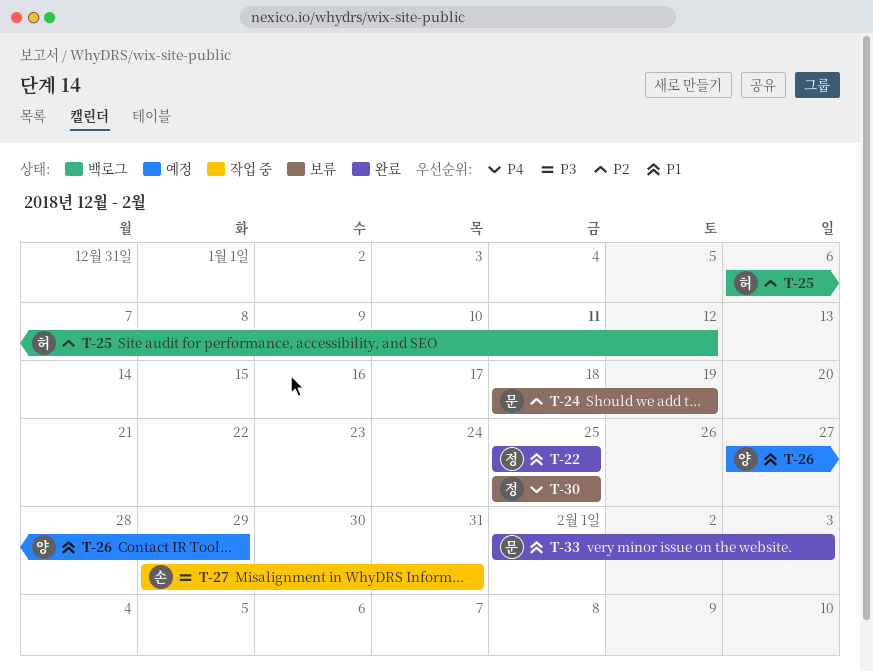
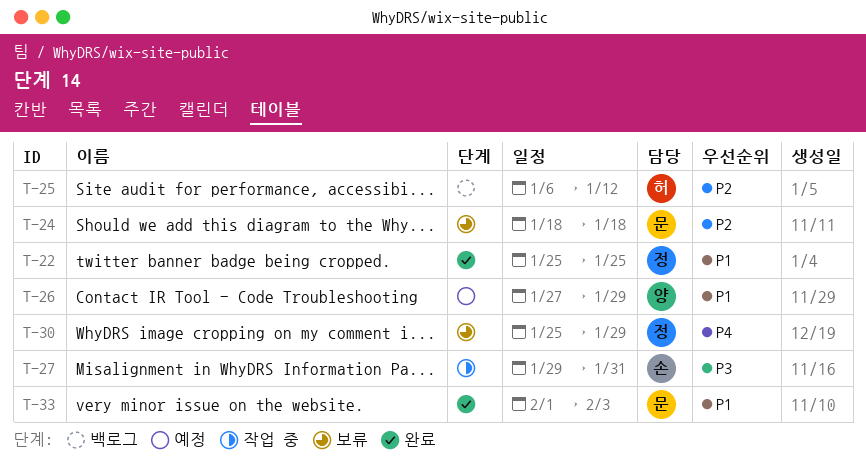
T-24, due: Jan 19 -> Jan 18
T-30, due: Jan 25 -> Jan 29

